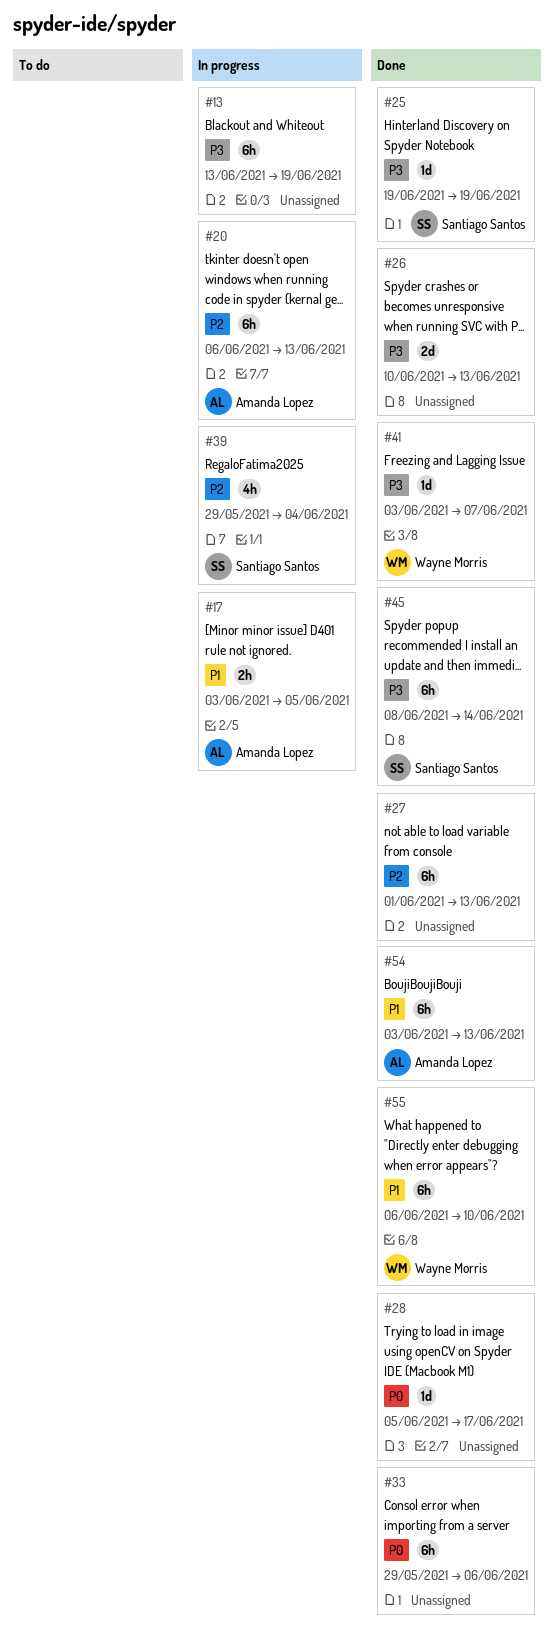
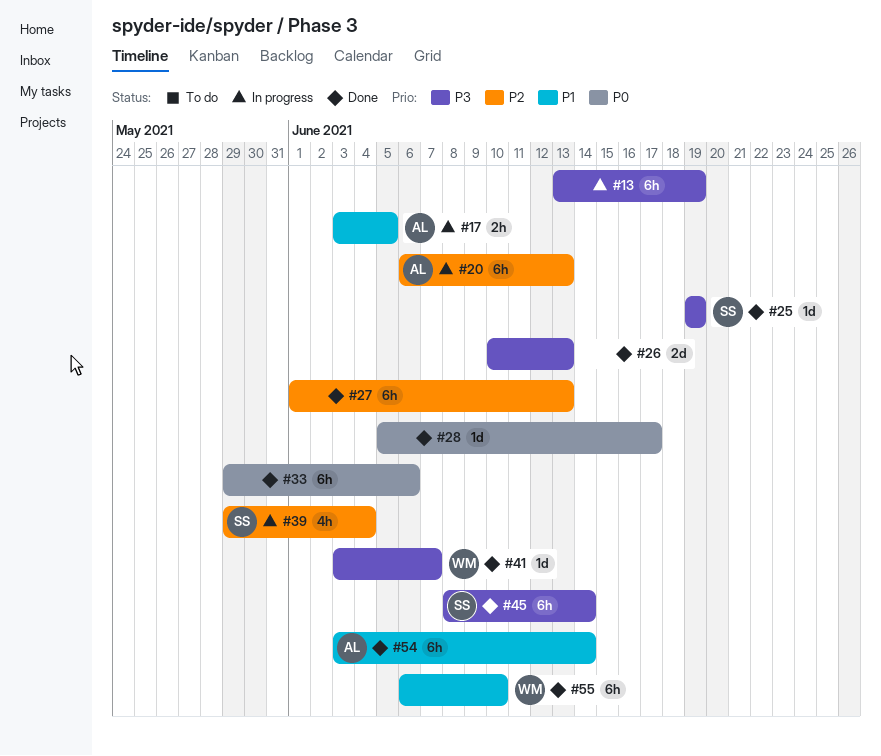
#54, due: Jun 13 -> Jun 14

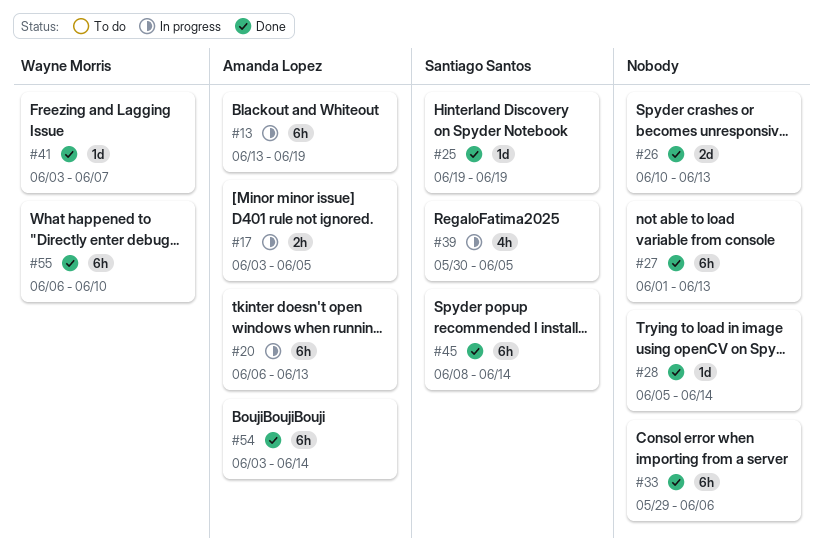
#13, owner: none -> Amanda Lopez
#28, due: Jun 17 -> Jun 14
#39, start: May 29 -> May 30
#39, due: Jun 4 -> Jun 5

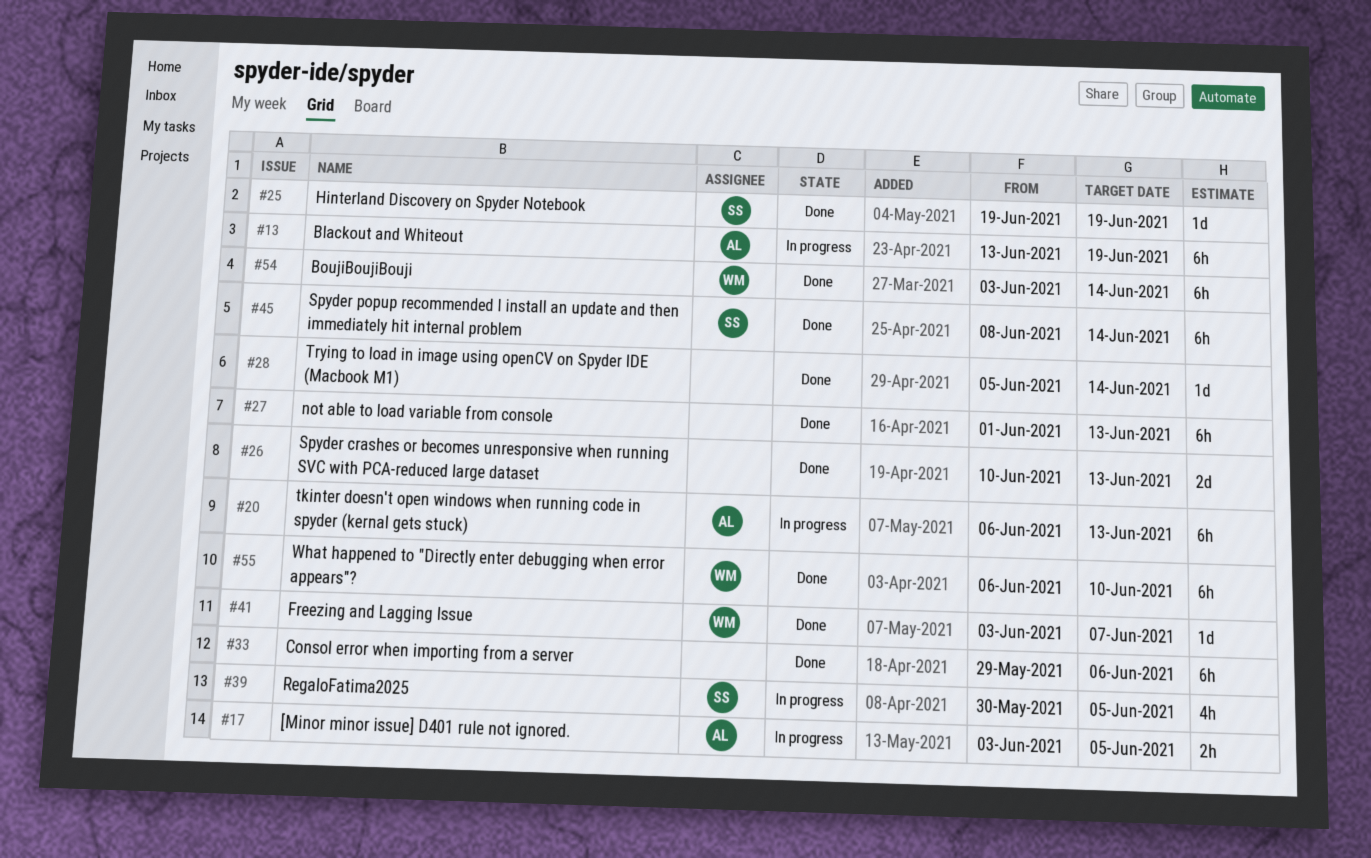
#54, owner: Amanda Lopez -> Wayne Morris

